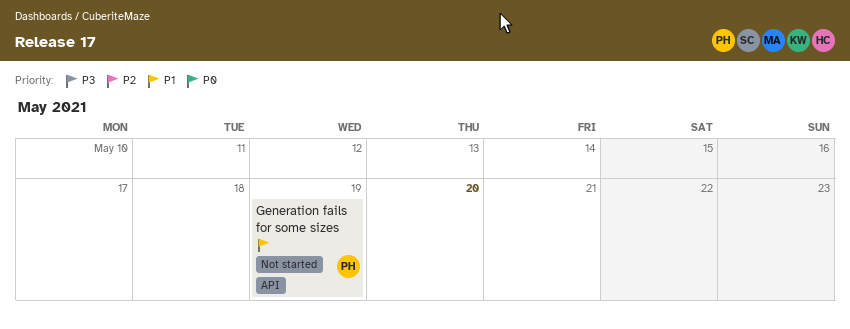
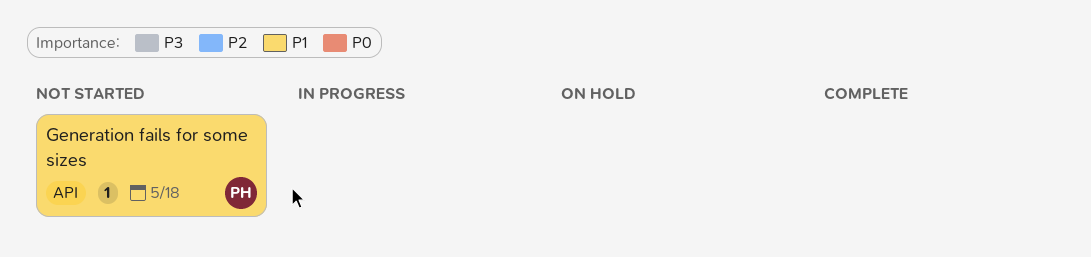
Generation fails for some sizes, due: May 19 -> May 18

